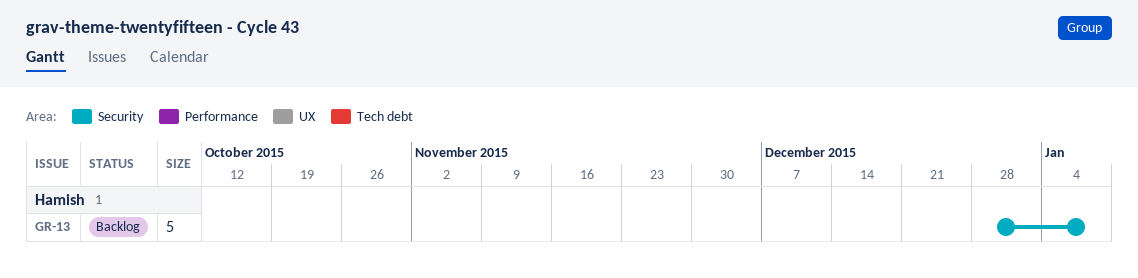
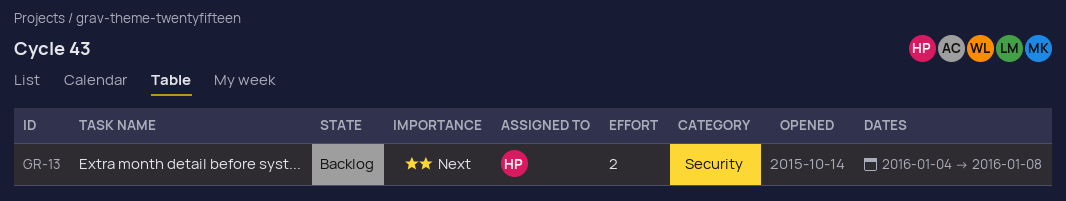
GR-13, estimate: 5 -> 2
GR-13, start: Dec 28 -> Jan 4

